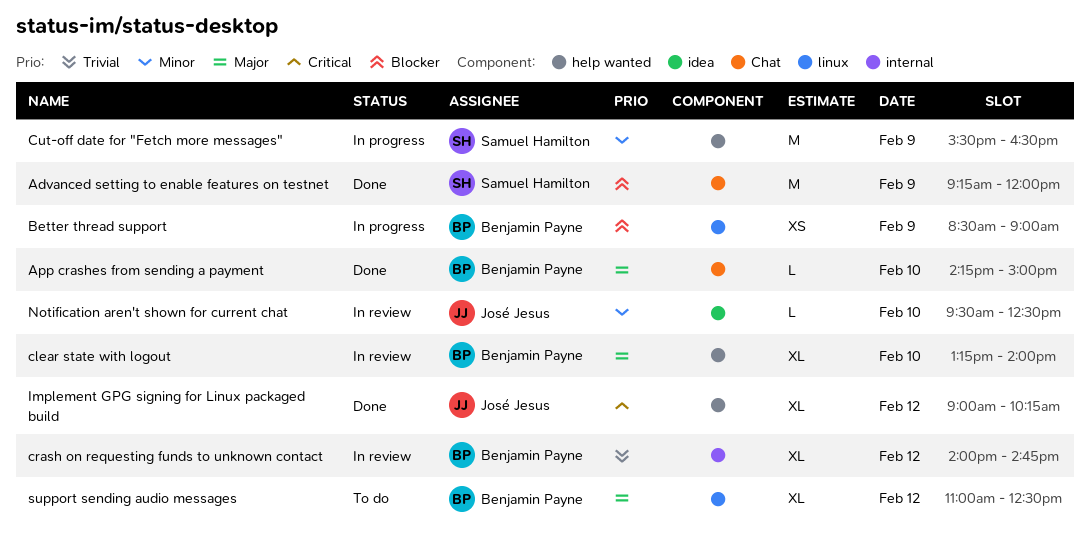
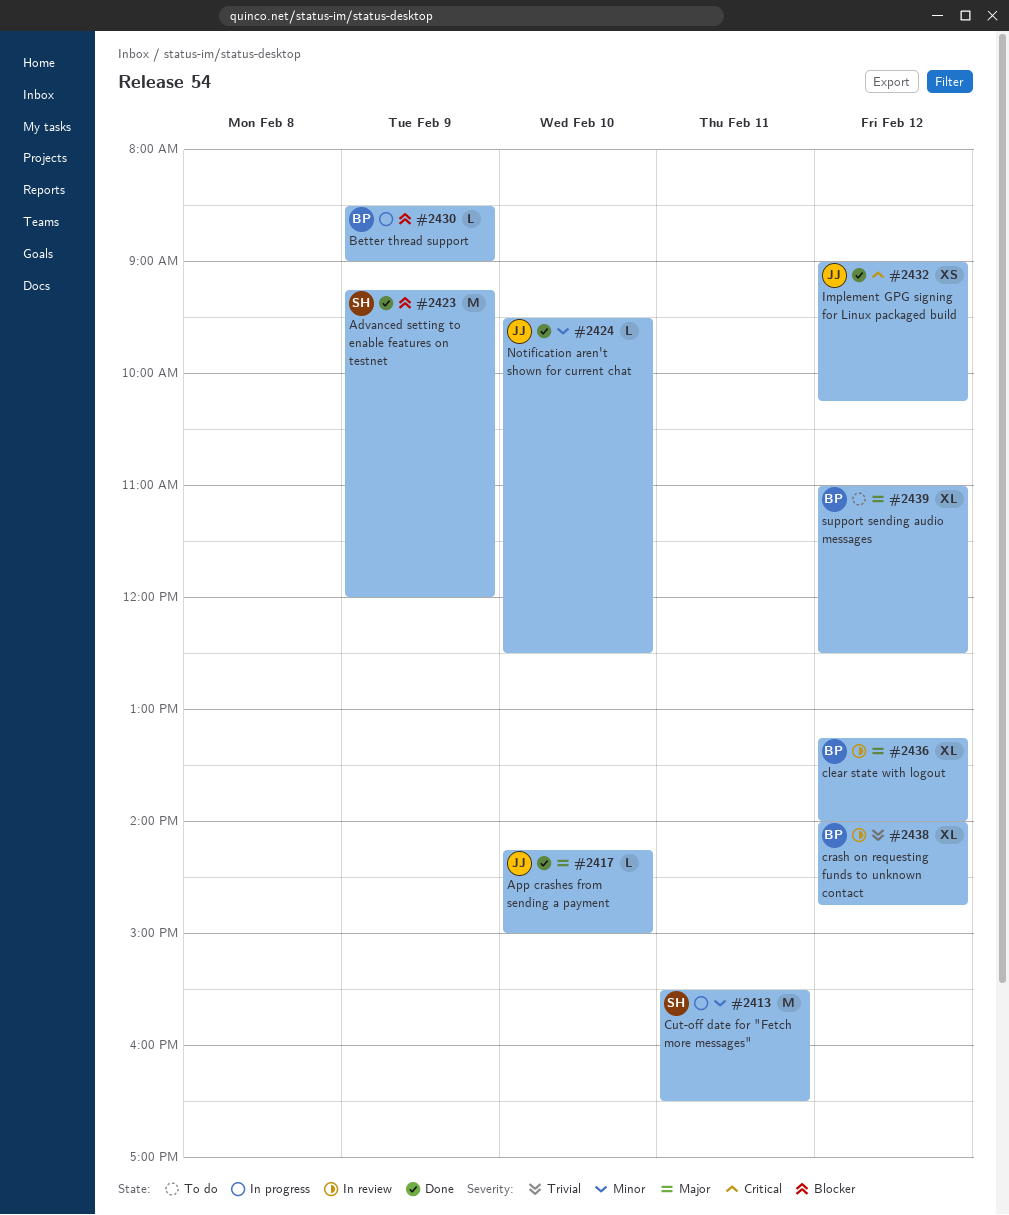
App crashes from sending a payment, owner: Benjamin Payne -> José Jesus
Better thread support, estimate: XS -> L
clear state with logout, day: Feb 10 -> Feb 12
Cut-off date for "Fetch more messages", day: Feb 9 -> Feb 11
Implement GPG signing for Linux packaged build, estimate: XL -> XS
Notification aren't shown for current chat, status: In review -> Done

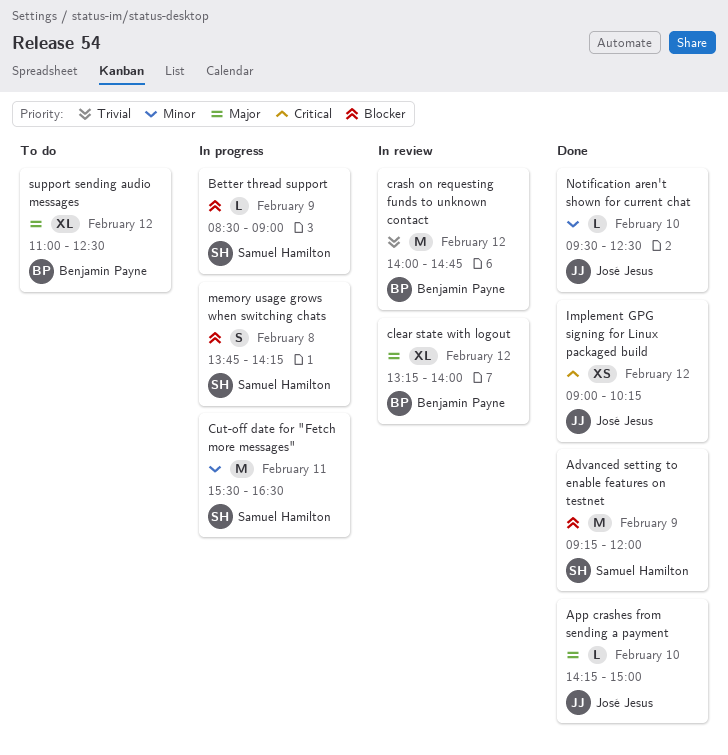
Better thread support, owner: Benjamin Payne -> Samuel Hamilton
crash on requesting funds to unknown contact, estimate: XL -> M
memory usage grows when switching chats: none -> present

